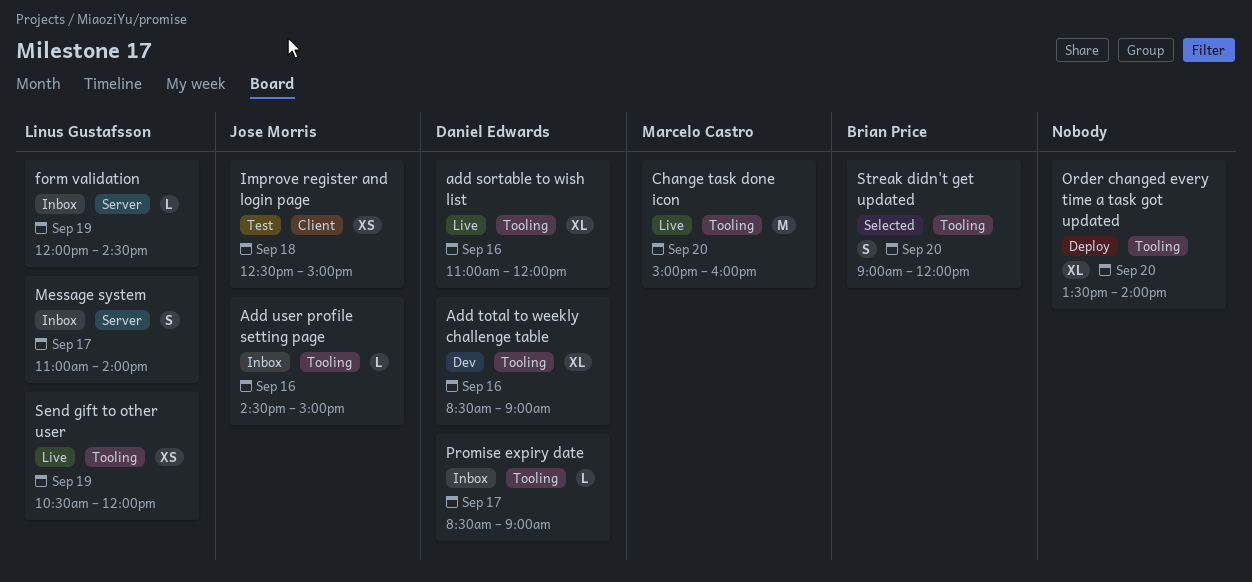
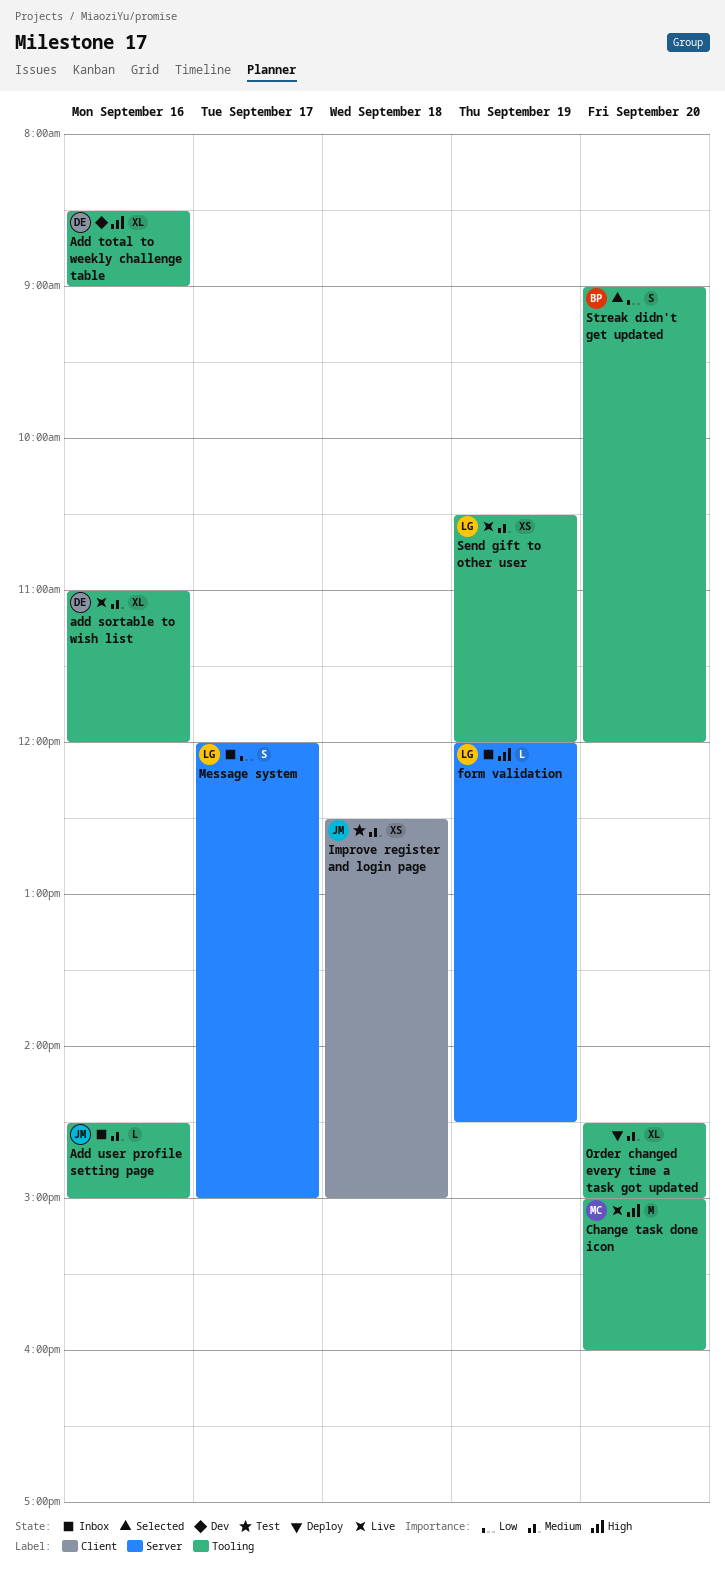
Message system, begins: 11:00 -> 12:00
Message system, ends: 14:00 -> 15:00
Order changed every time a task got updated, begins: 13:30 -> 14:30
Order changed every time a task got updated, ends: 14:00 -> 15:00
Promise expiry date: present -> none

